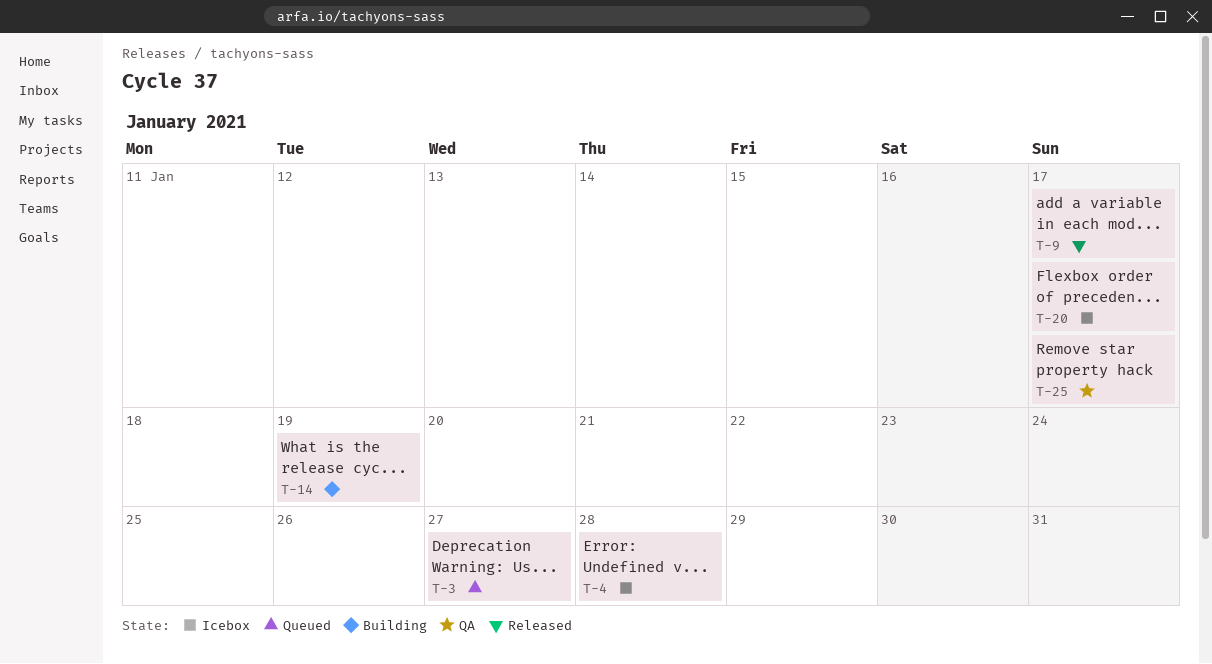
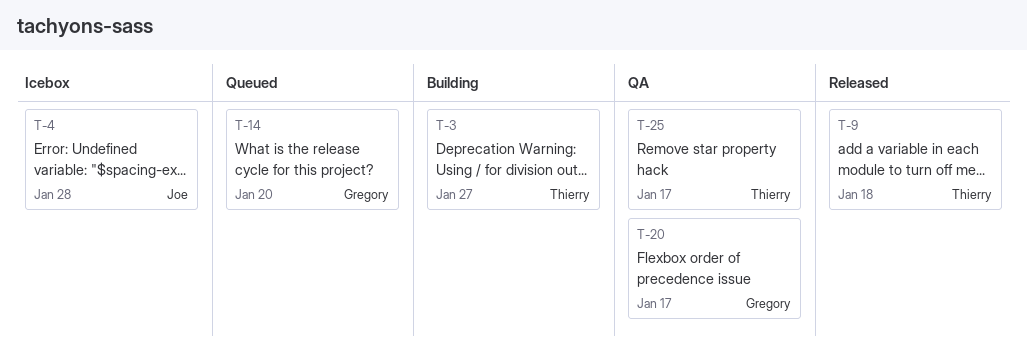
T-3, status: Queued -> Building
T-9, due: Jan 17 -> Jan 18
T-14, status: Building -> Queued
T-14, due: Jan 19 -> Jan 20
T-20, status: Icebox -> QA

